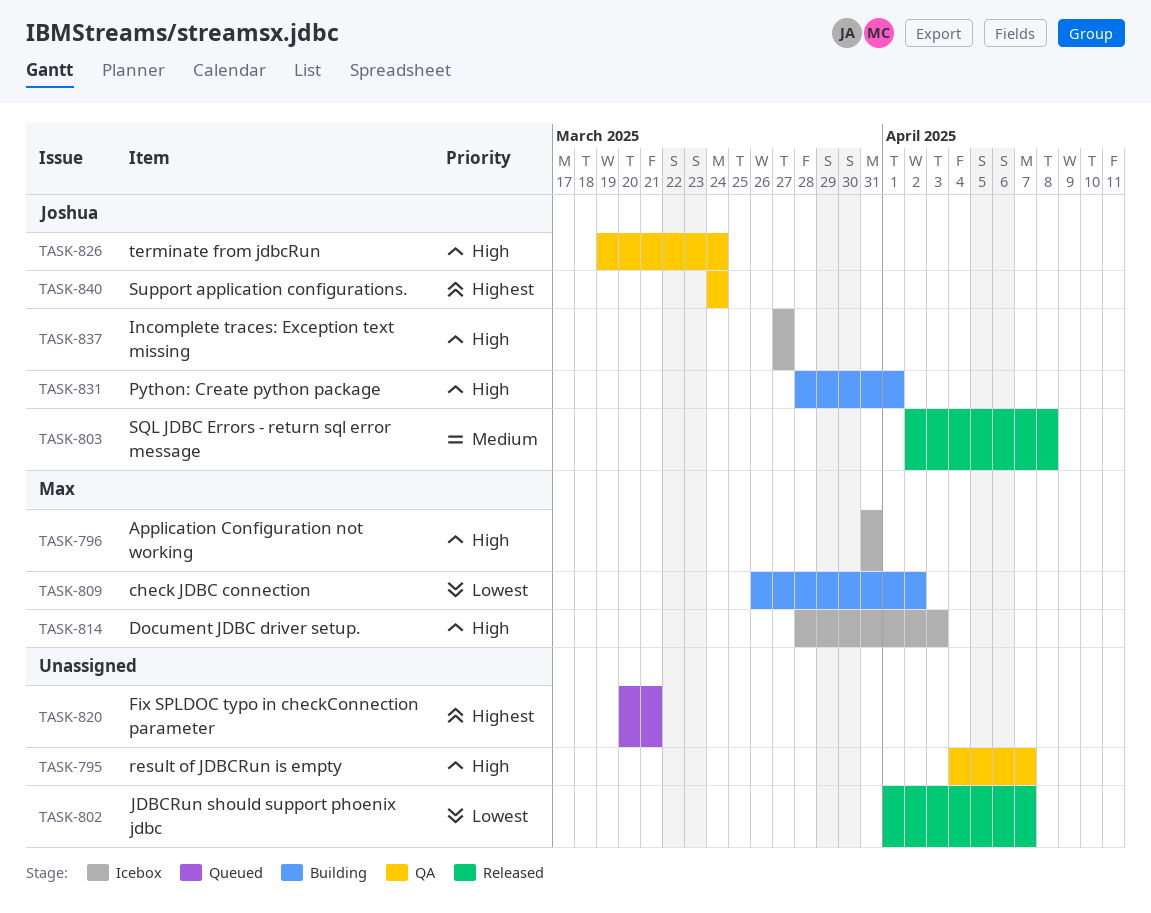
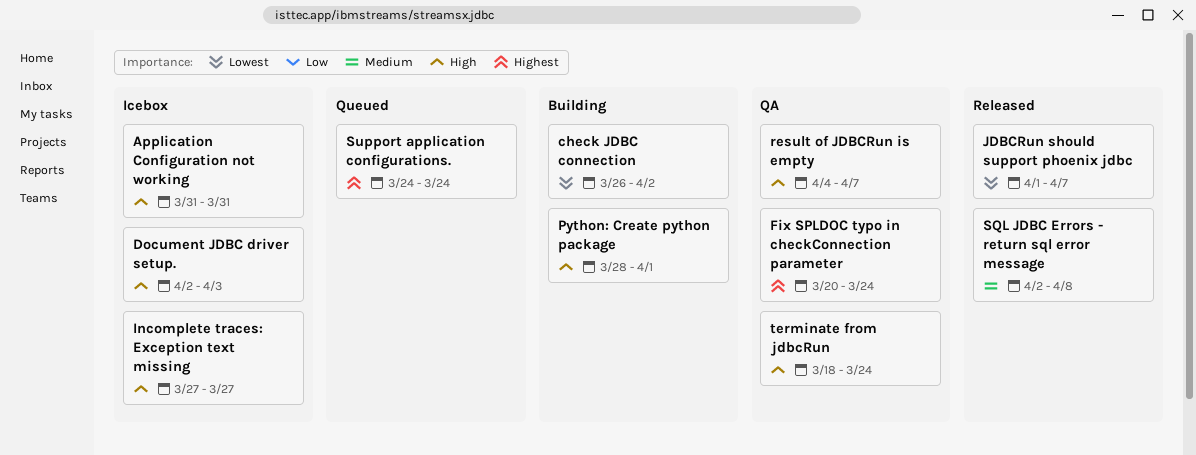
Document JDBC driver setup., start: Mar 28 -> Apr 2
Fix SPLDOC typo in checkConnection parameter, status: Queued -> QA
Fix SPLDOC typo in checkConnection parameter, due: Mar 21 -> Mar 24
Support application configurations., status: QA -> Queued
terminate from jdbcRun, start: Mar 19 -> Mar 18

